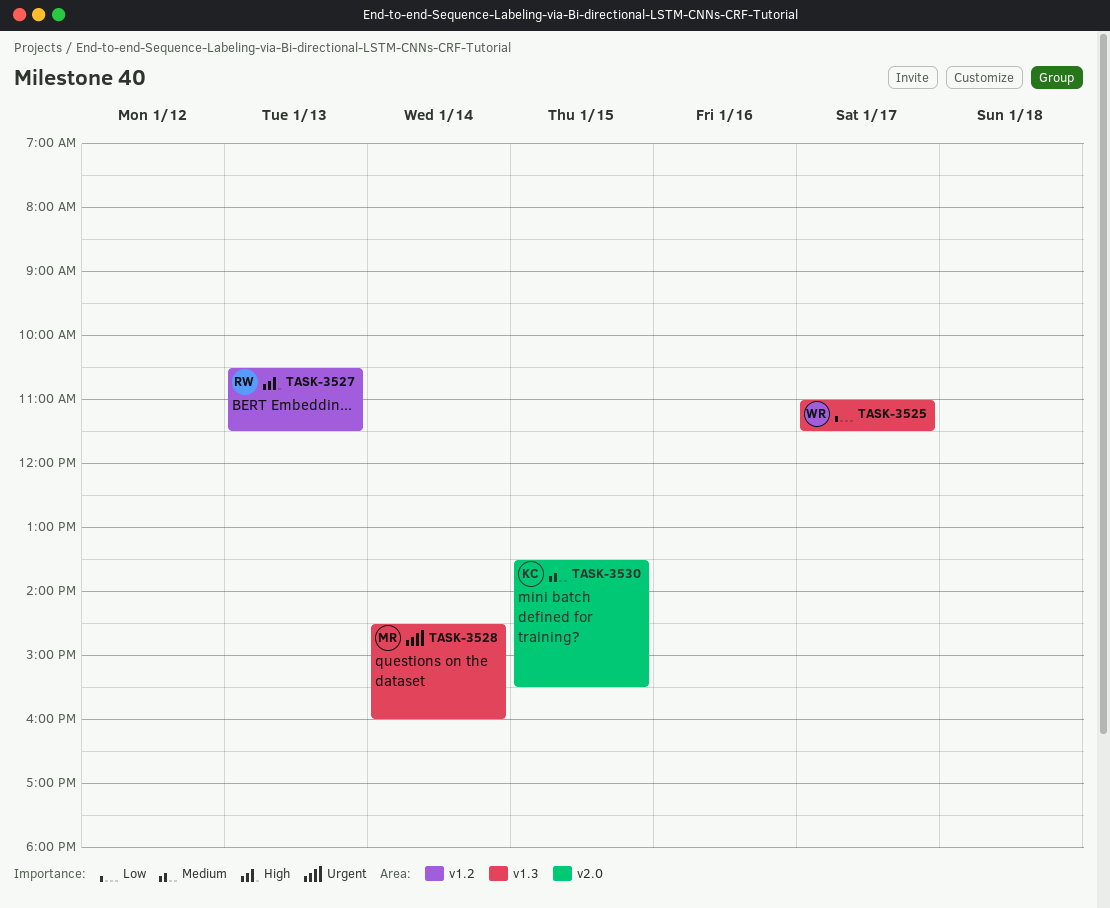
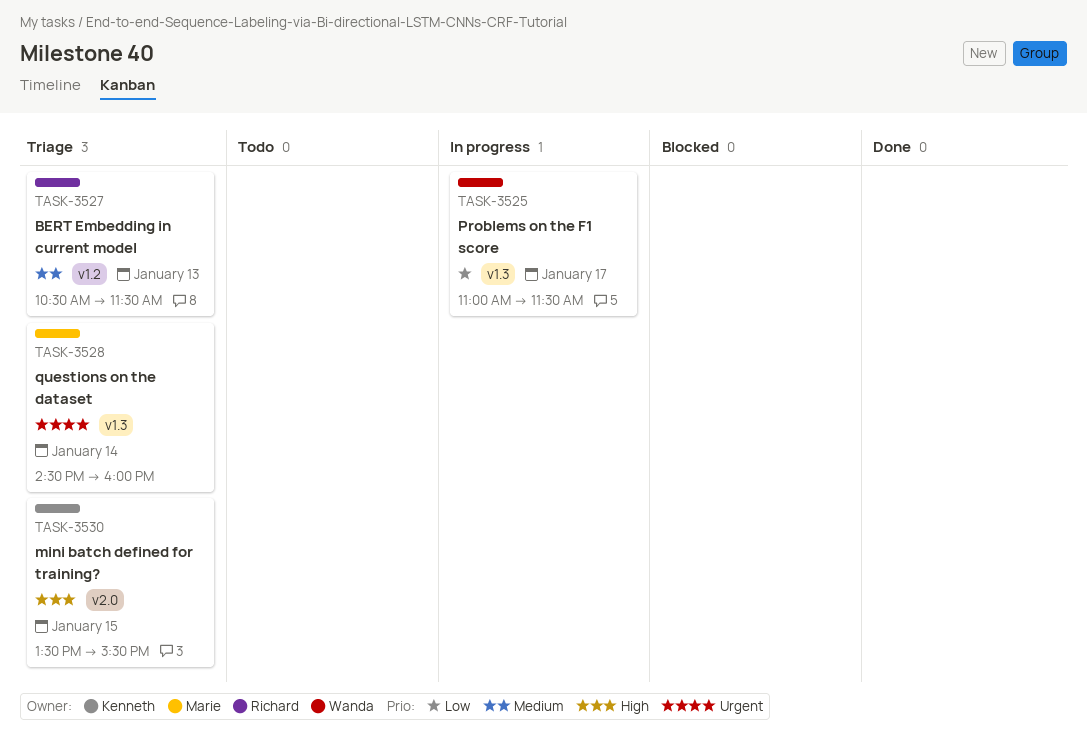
TASK-3527, priority: High -> Medium
TASK-3530, priority: Medium -> High

